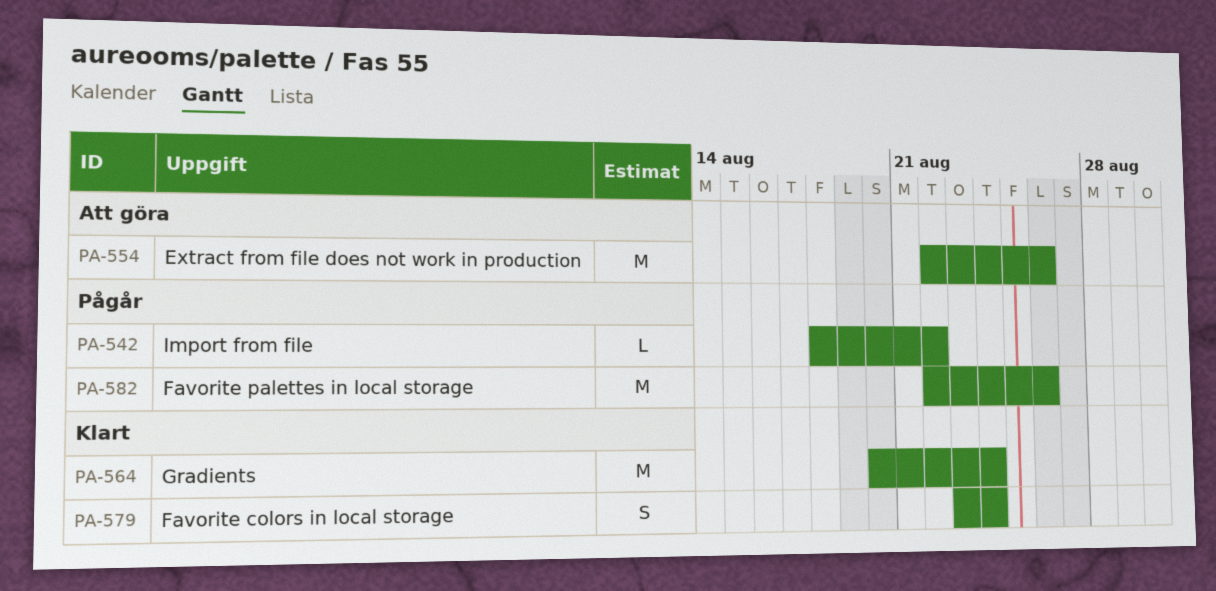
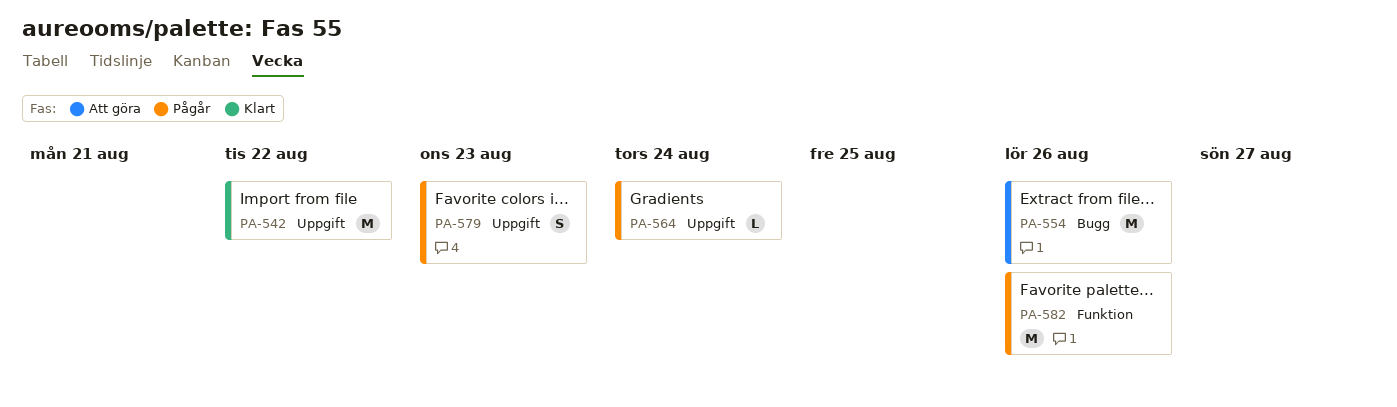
PA-542, status: Pågår -> Klart
PA-542, estimate: L -> M
PA-564, status: Klart -> Pågår
PA-564, estimate: M -> L
PA-579, status: Klart -> Pågår
PA-579, due: Aug 24 -> Aug 23

